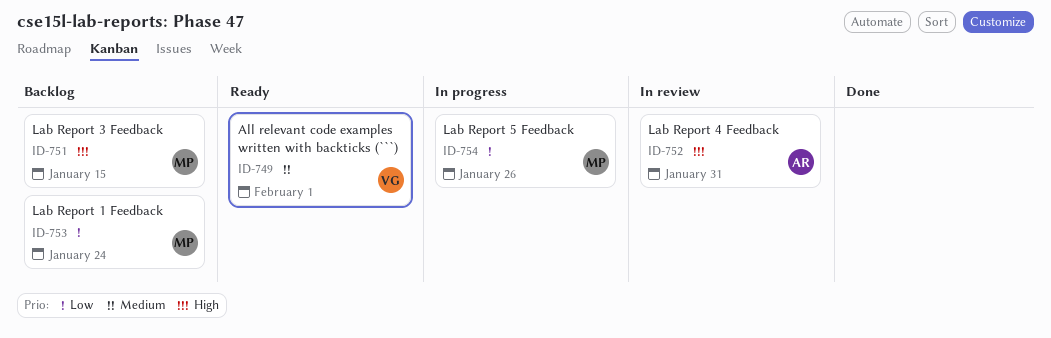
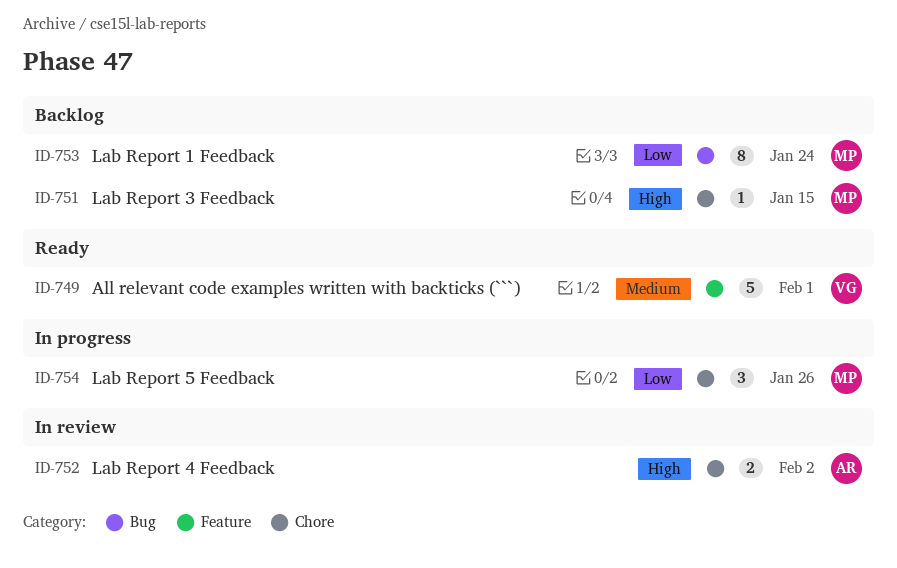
ID-752, due: Jan 31 -> Feb 2

